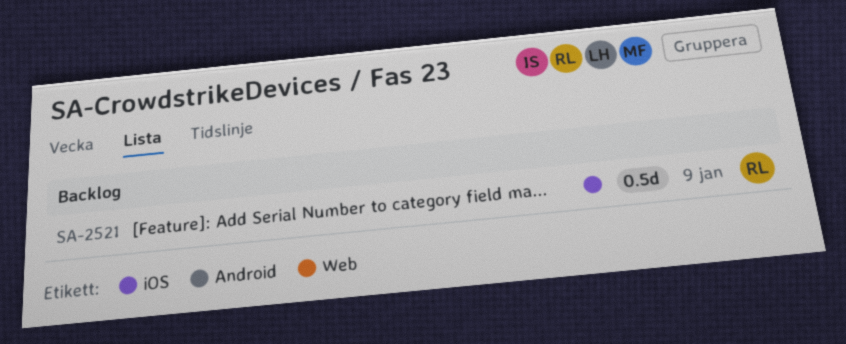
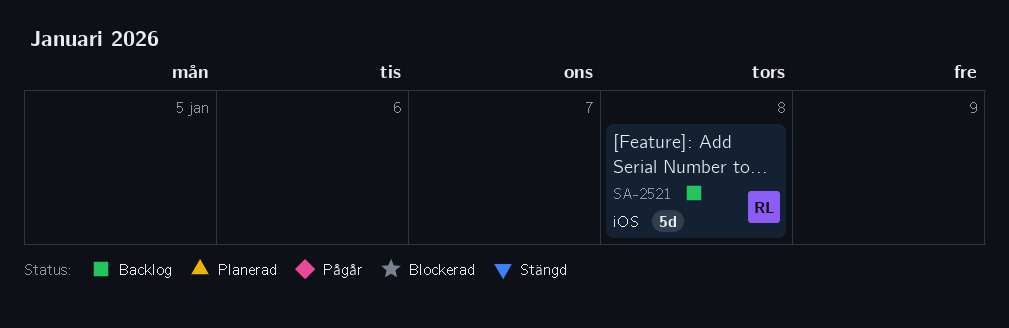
SA-2521, estimate: 0.5d -> 5d
SA-2521, day: Jan 9 -> Jan 8

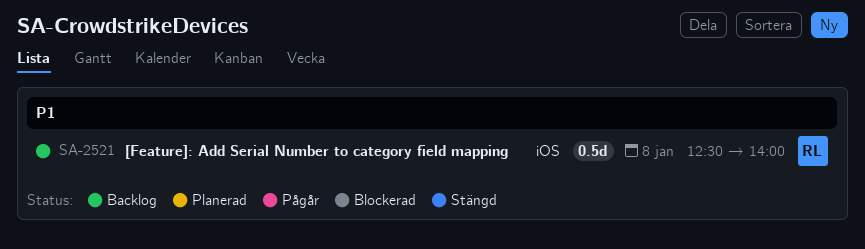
SA-2521, estimate: 5d -> 0.5d

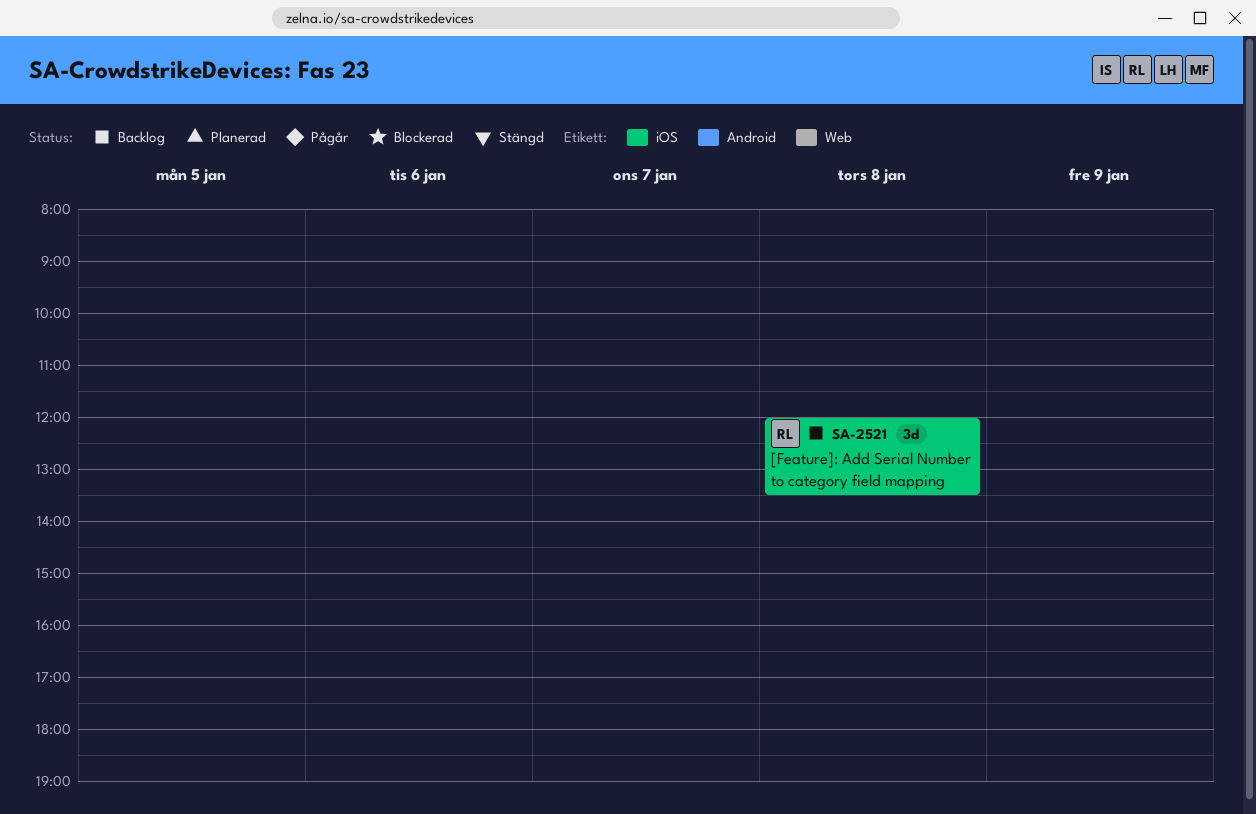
SA-2521, estimate: 0.5d -> 3d
SA-2521, begins: 12:30 -> 12:00
SA-2521, ends: 14:00 -> 13:30

